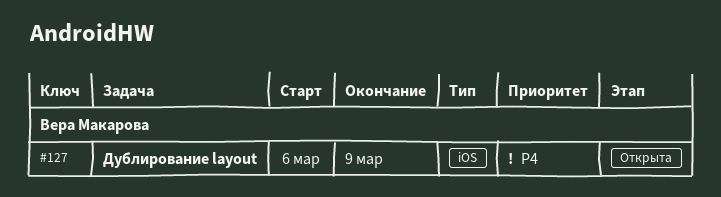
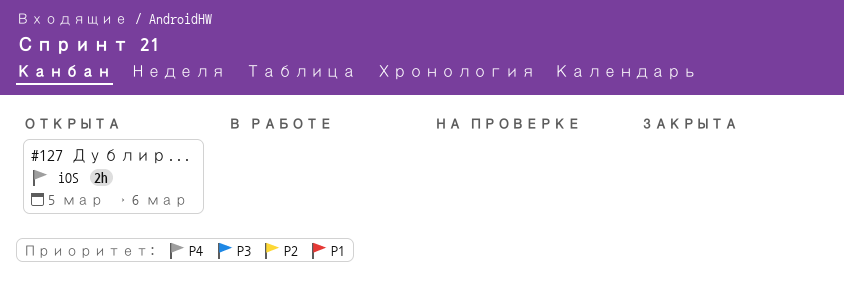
#127, start: Mar 6 -> Mar 5
#127, due: Mar 9 -> Mar 6

